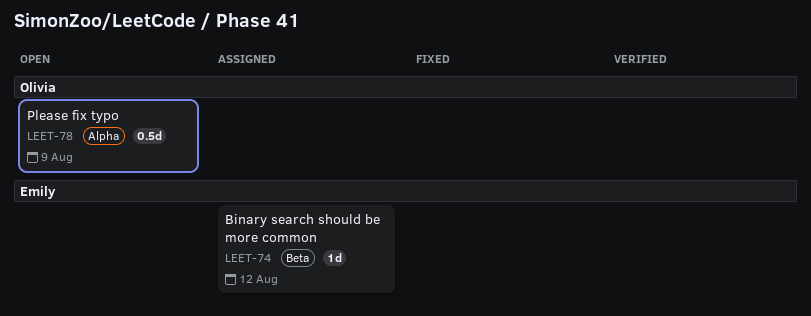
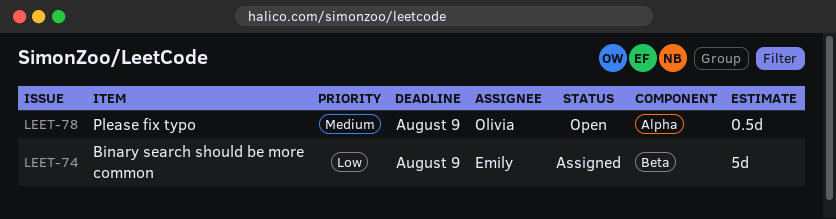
LEET-74, estimate: 1d -> 5d
LEET-74, due: Aug 12 -> Aug 9

